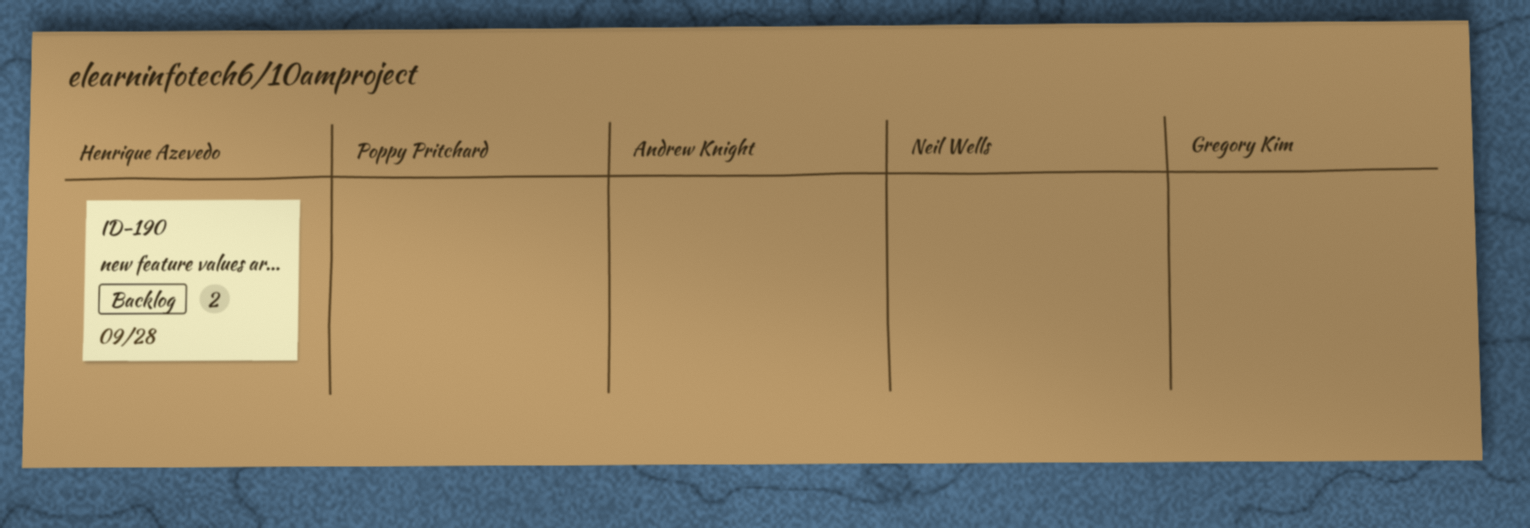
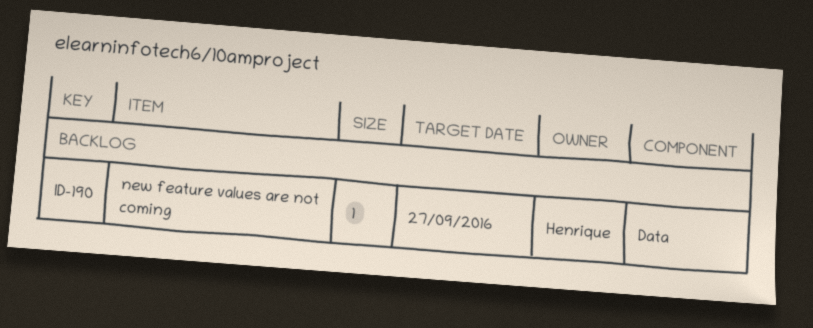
ID-190, estimate: 2 -> 1
ID-190, due: Sep 28 -> Sep 27

